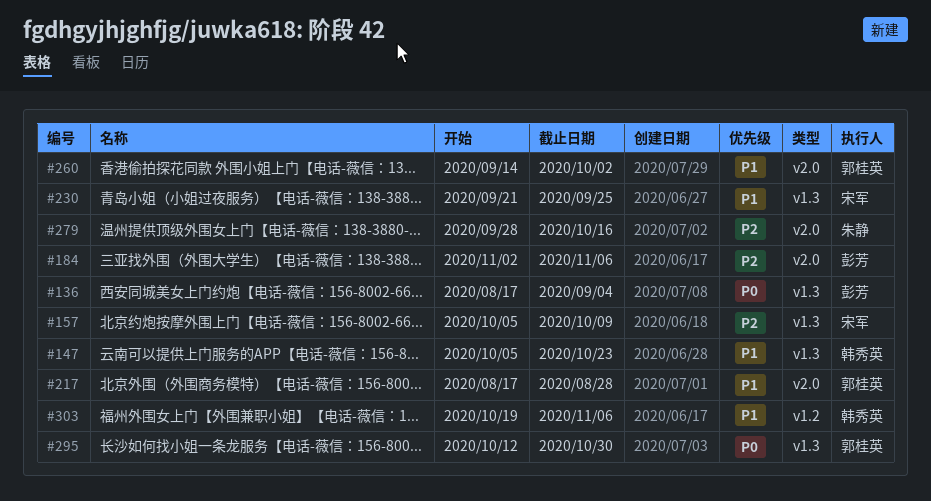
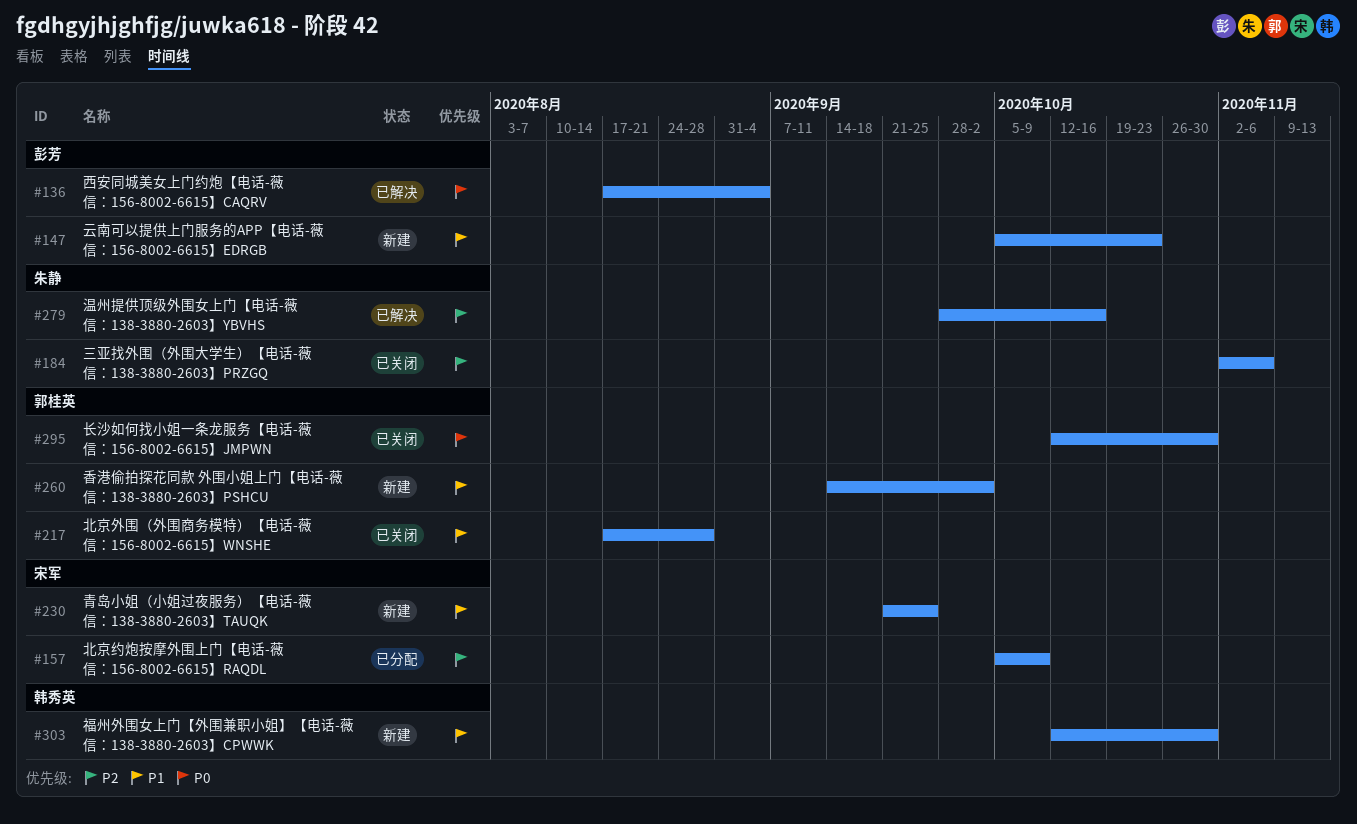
#147, owner: 韩秀英 -> 彭芳
#184, owner: 彭芳 -> 朱静
#303, start: Oct 19 -> Oct 12
#303, due: Nov 6 -> Oct 30

